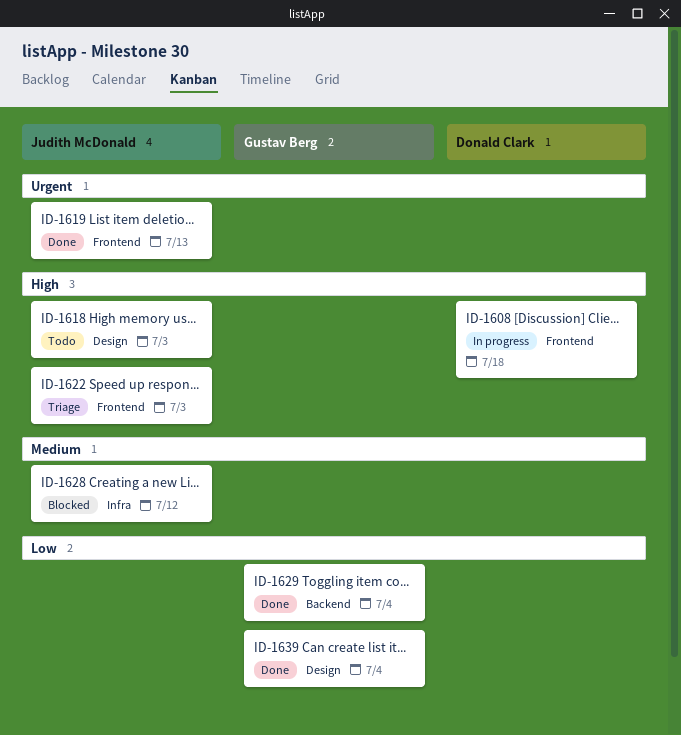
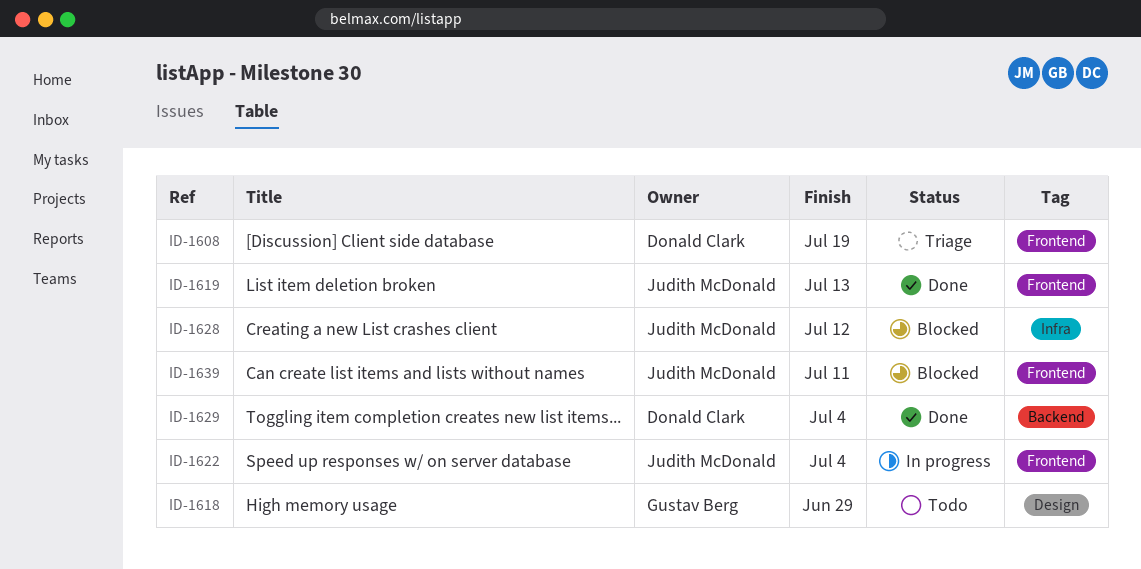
ID-1608, status: In progress -> Triage
ID-1608, due: Jul 18 -> Jul 19
ID-1618, owner: Judith McDonald -> Gustav Berg
ID-1618, due: Jul 3 -> Jun 29
ID-1622, status: Triage -> In progress
ID-1622, due: Jul 3 -> Jul 4
ID-1629, owner: Gustav Berg -> Donald Clark
ID-1639, status: Done -> Blocked
ID-1639, owner: Gustav Berg -> Judith McDonald
ID-1639, label: Design -> Frontend
ID-1639, due: Jul 4 -> Jul 11

